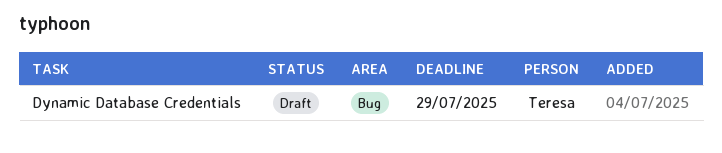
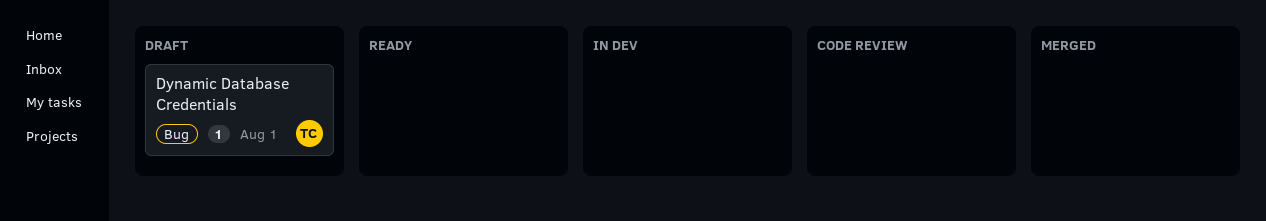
Dynamic Database Credentials, due: Jul 29 -> Aug 1

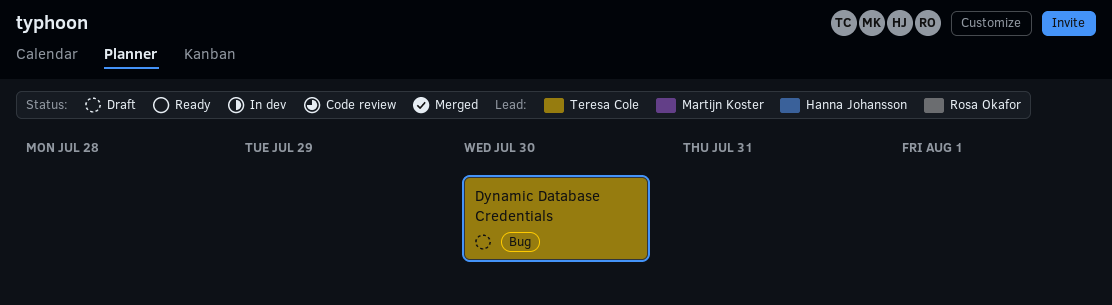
Dynamic Database Credentials, due: Aug 1 -> Jul 30

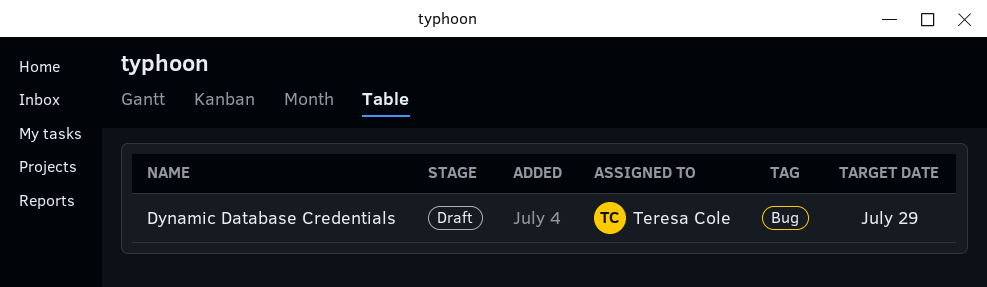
Dynamic Database Credentials, due: Jul 30 -> Jul 29

